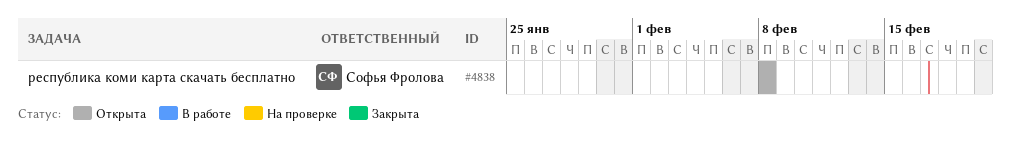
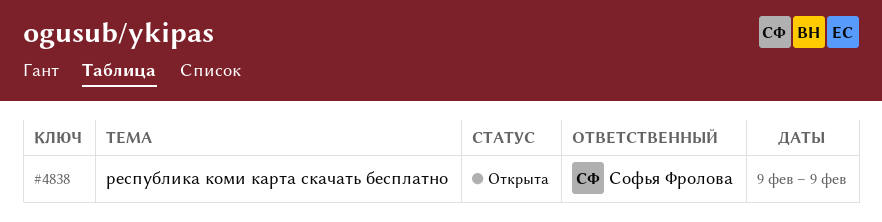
#4838, start: Feb 8 -> Feb 9
#4838, due: Feb 8 -> Feb 9

